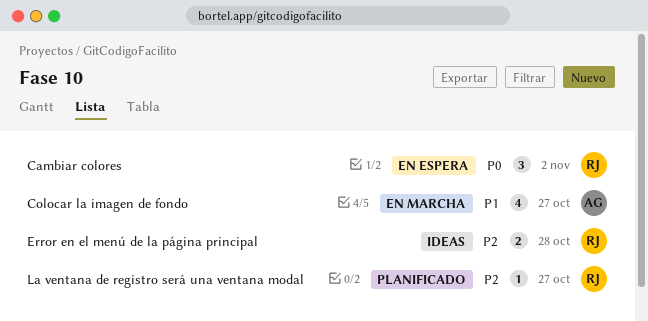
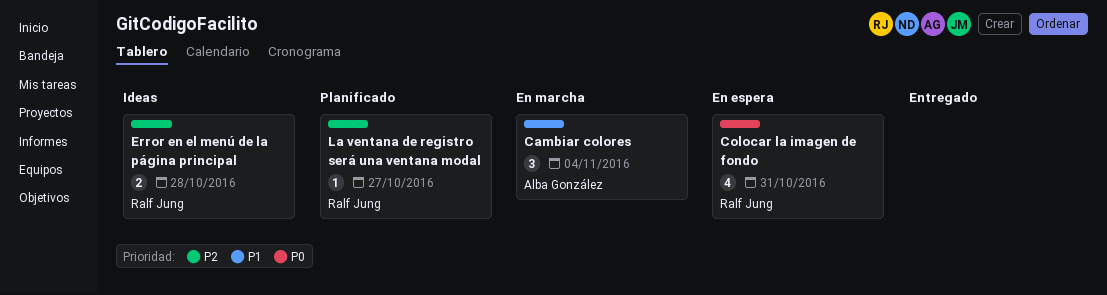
Cambiar colores, status: En espera -> En marcha
Cambiar colores, owner: Ralf Jung -> Alba González
Cambiar colores, priority: P0 -> P1
Cambiar colores, due: Nov 2 -> Nov 4
Colocar la imagen de fondo, status: En marcha -> En espera
Colocar la imagen de fondo, owner: Alba González -> Ralf Jung
Colocar la imagen de fondo, priority: P1 -> P0
Colocar la imagen de fondo, due: Oct 27 -> Oct 31

